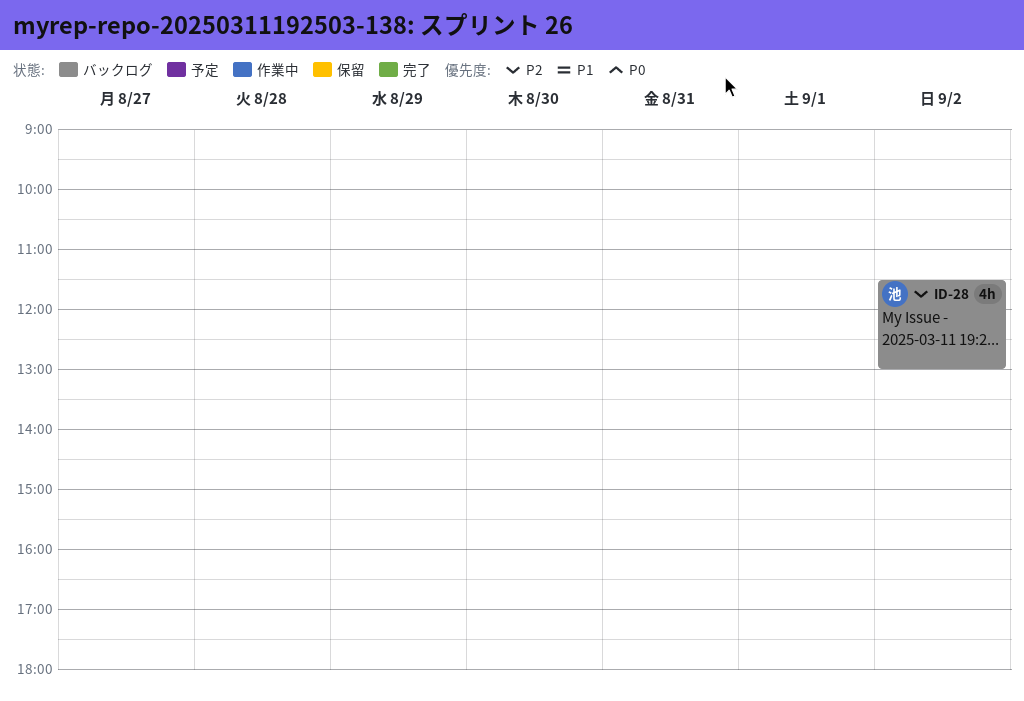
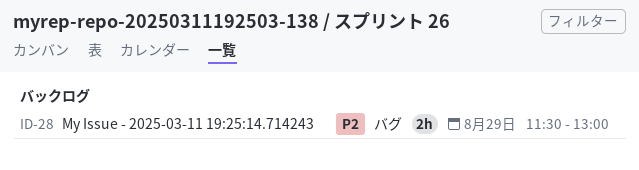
ID-28, estimate: 4h -> 2h
ID-28, day: Sep 2 -> Aug 29

